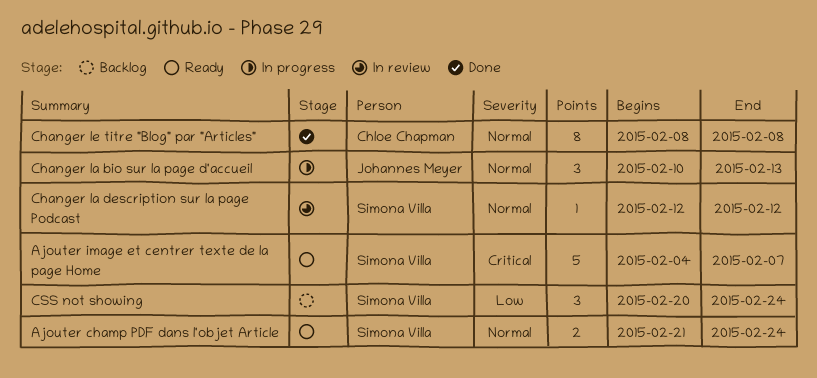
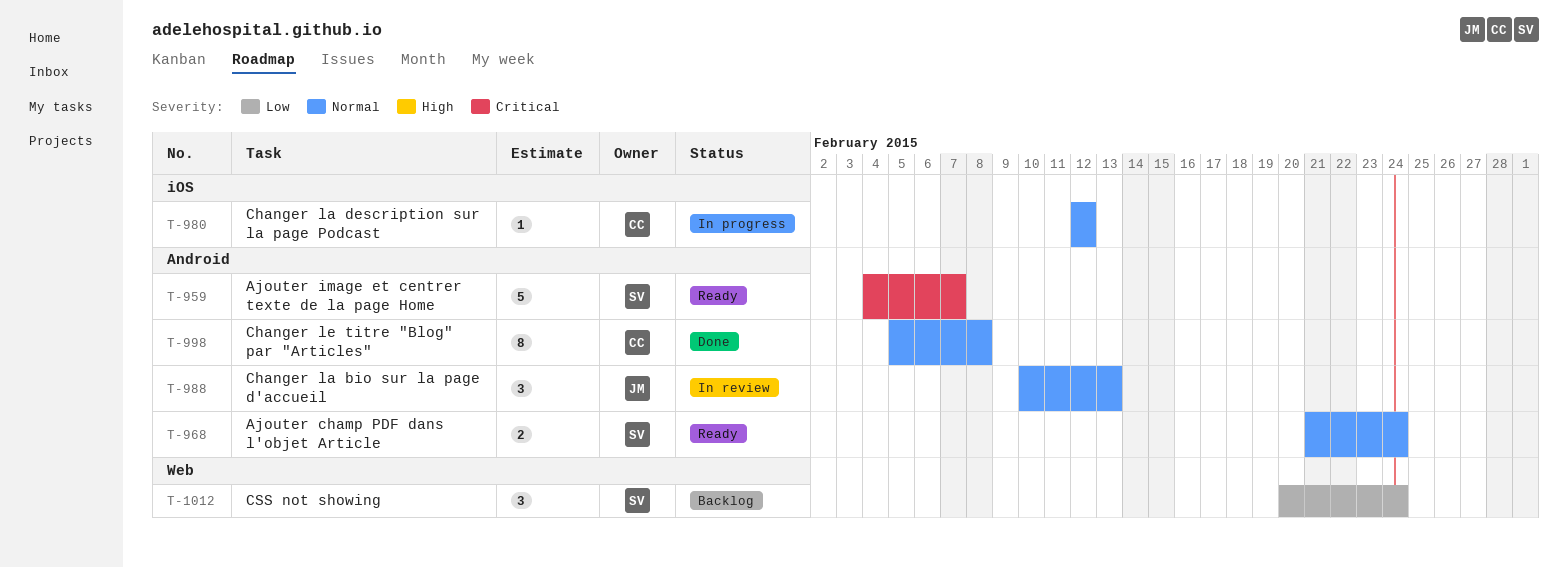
Changer la bio sur la page d'accueil, status: In progress -> In review
Changer la description sur la page Podcast, status: In review -> In progress
Changer la description sur la page Podcast, owner: Simona Villa -> Chloe Chapman
Changer le titre "Blog" par "Articles", start: Feb 8 -> Feb 5

